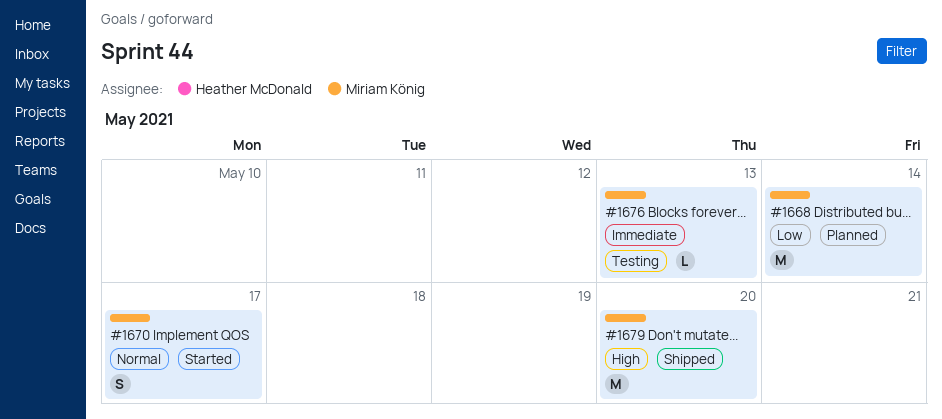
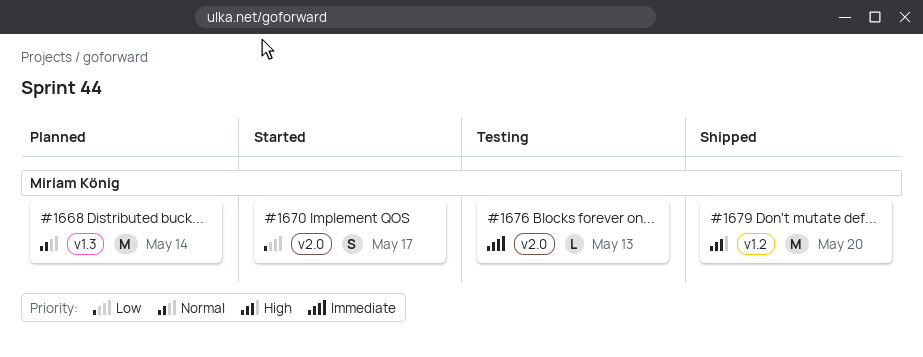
#1668, priority: Low -> Normal
#1670, priority: Normal -> Low

